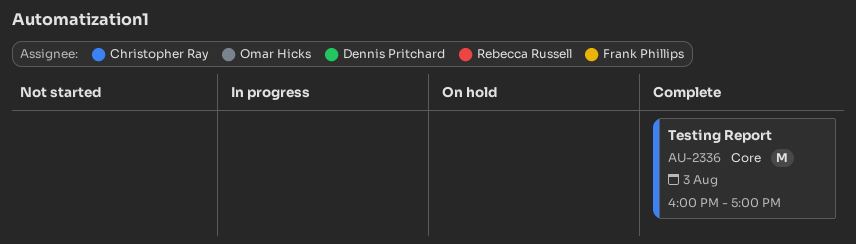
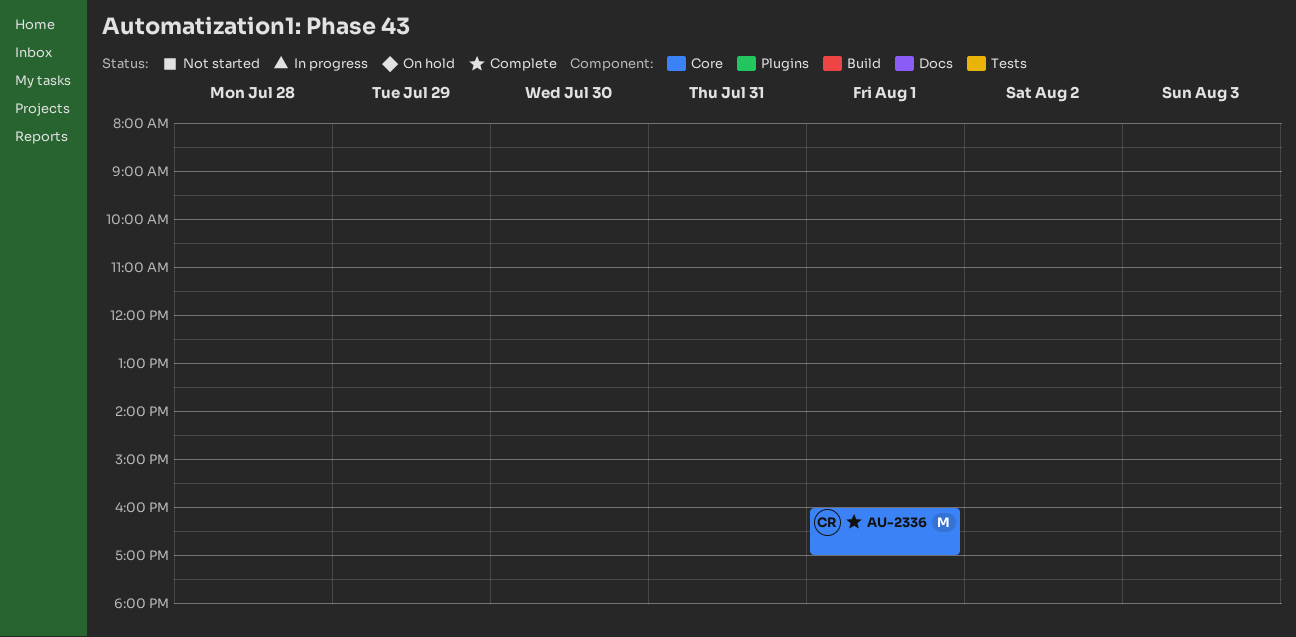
AU-2336, day: Aug 3 -> Aug 1

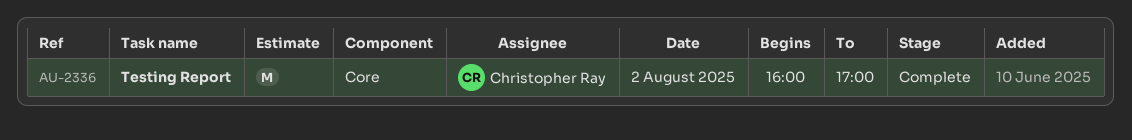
AU-2336, day: Aug 1 -> Aug 2

